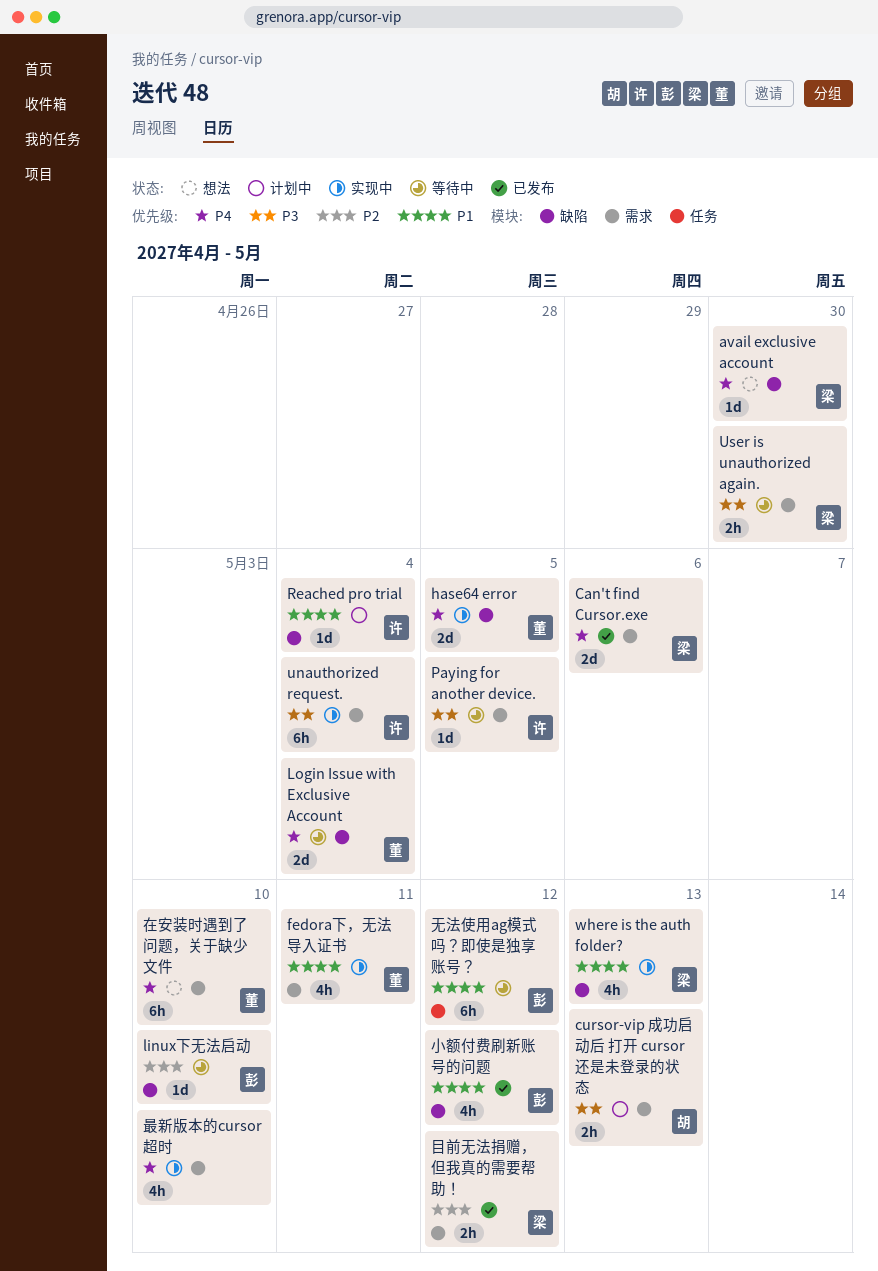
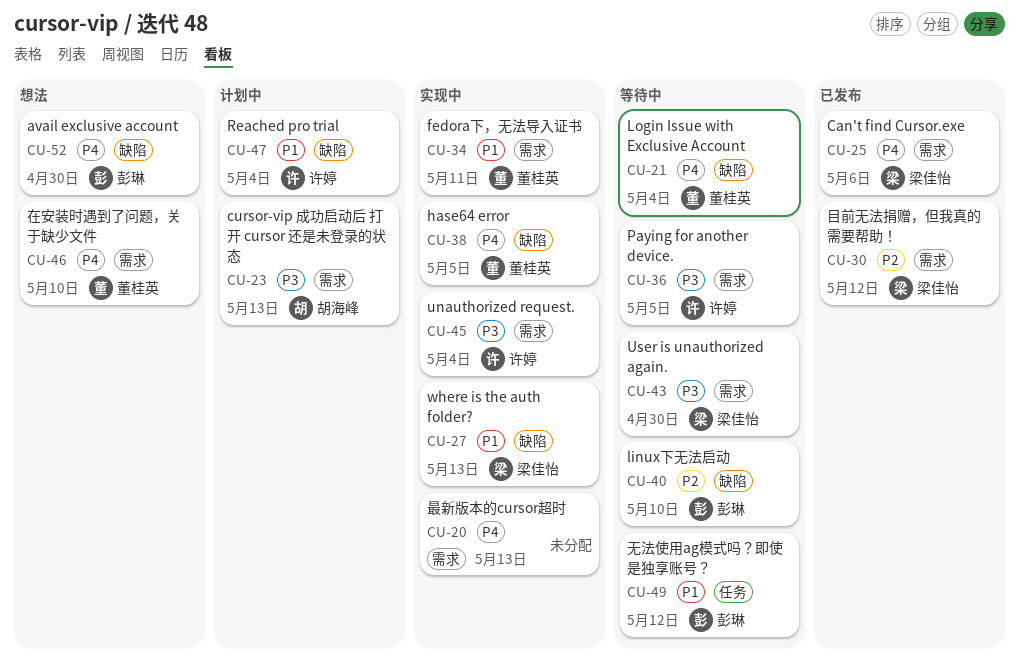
avail exclusive account, owner: 梁佳怡 -> 彭琳
小额付费刷新账号的问题: present -> none
最新版本的cursor超时, due: May 10 -> May 13

